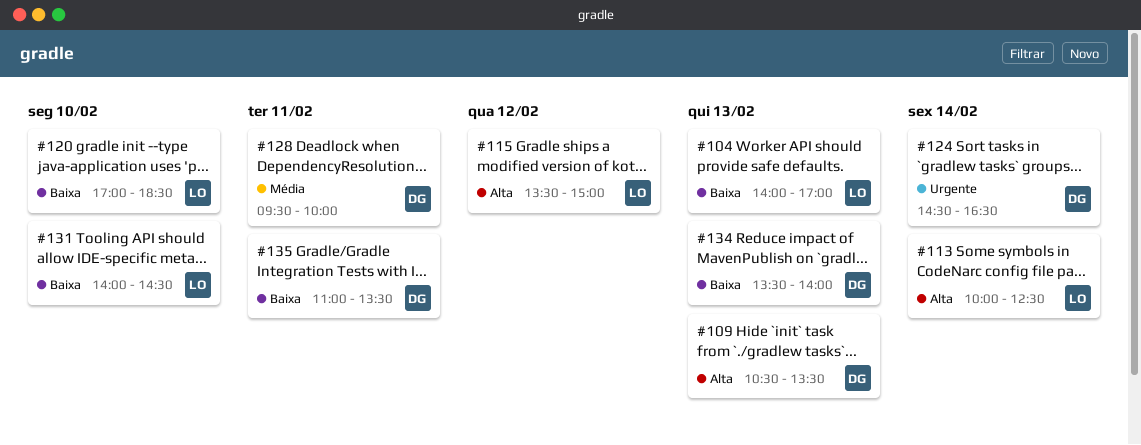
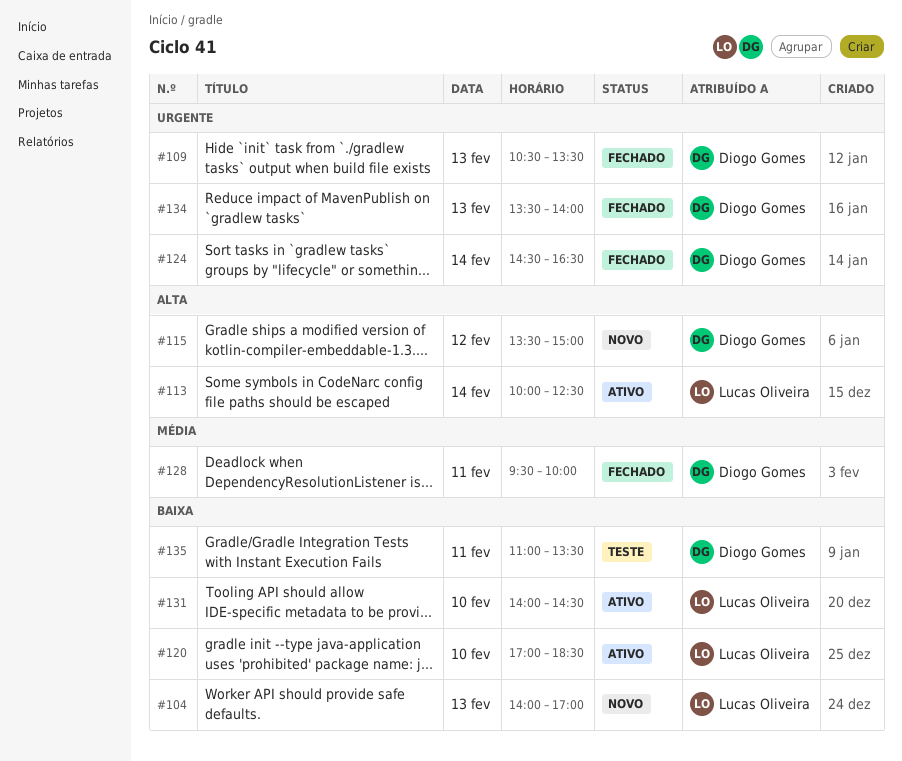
#109, priority: Alta -> Urgente
#115, owner: Lucas Oliveira -> Diogo Gomes
#134, priority: Baixa -> Urgente

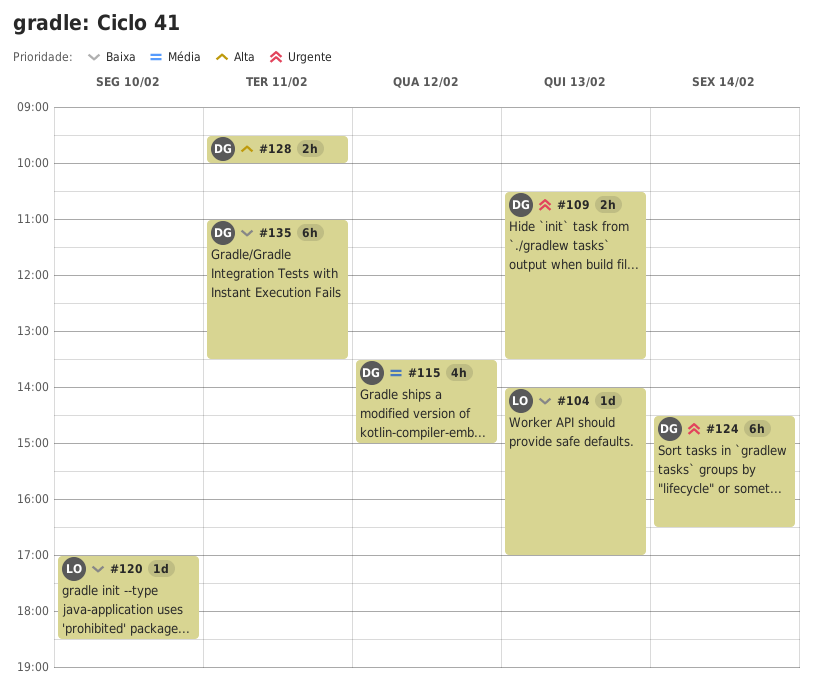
#113: present -> none
#115, priority: Alta -> Média
#128, priority: Média -> Alta
#131: present -> none
#134: present -> none

